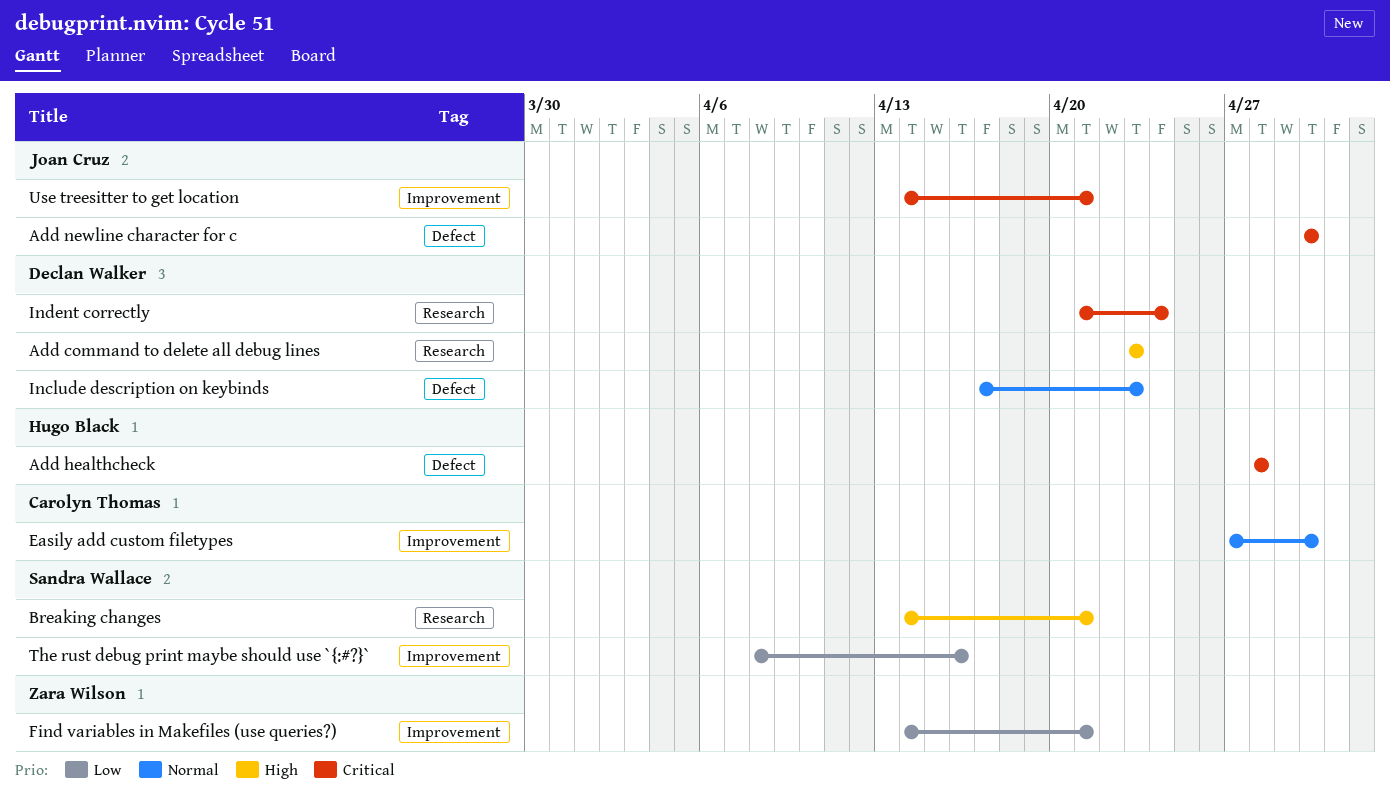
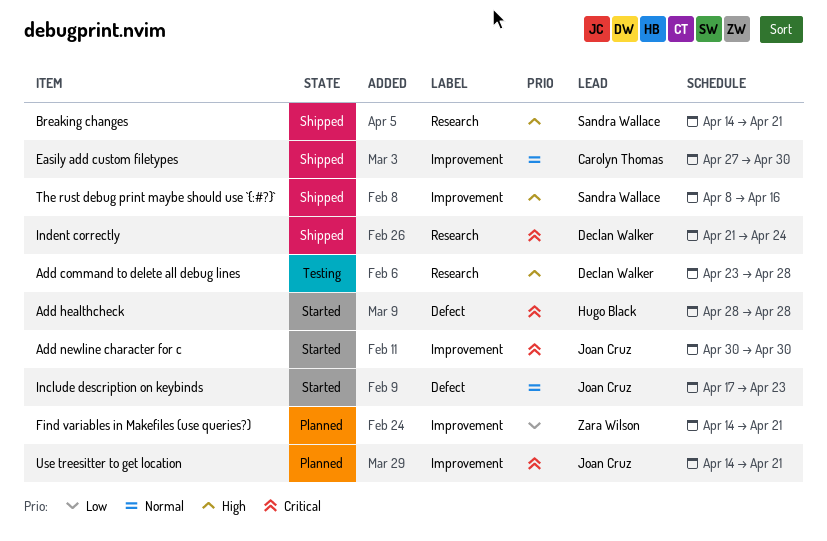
Add command to delete all debug lines, due: Apr 23 -> Apr 28
Add newline character for c, label: Defect -> Improvement
Include description on keybinds, owner: Declan Walker -> Joan Cruz
The rust debug print maybe should use `{:#?}`, priority: Low -> High

